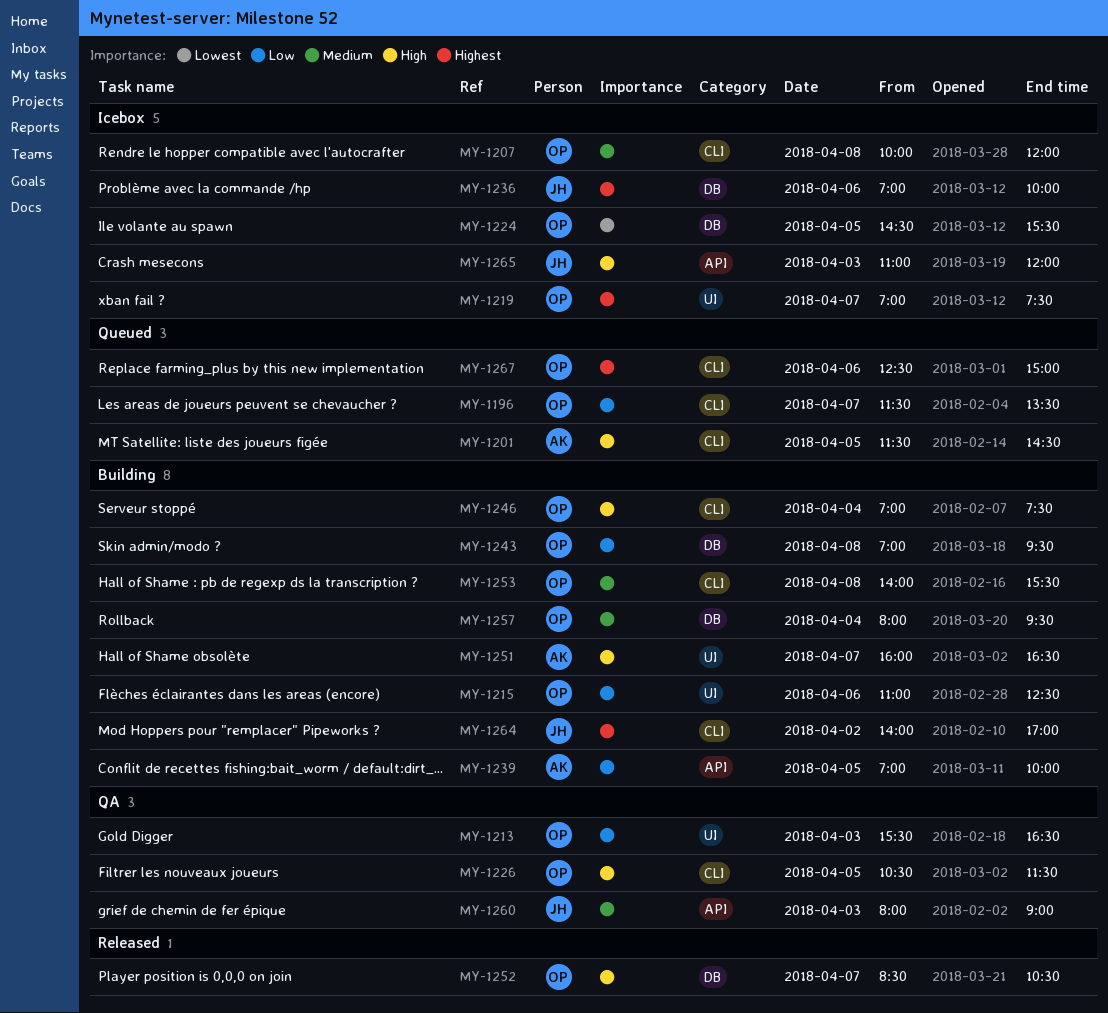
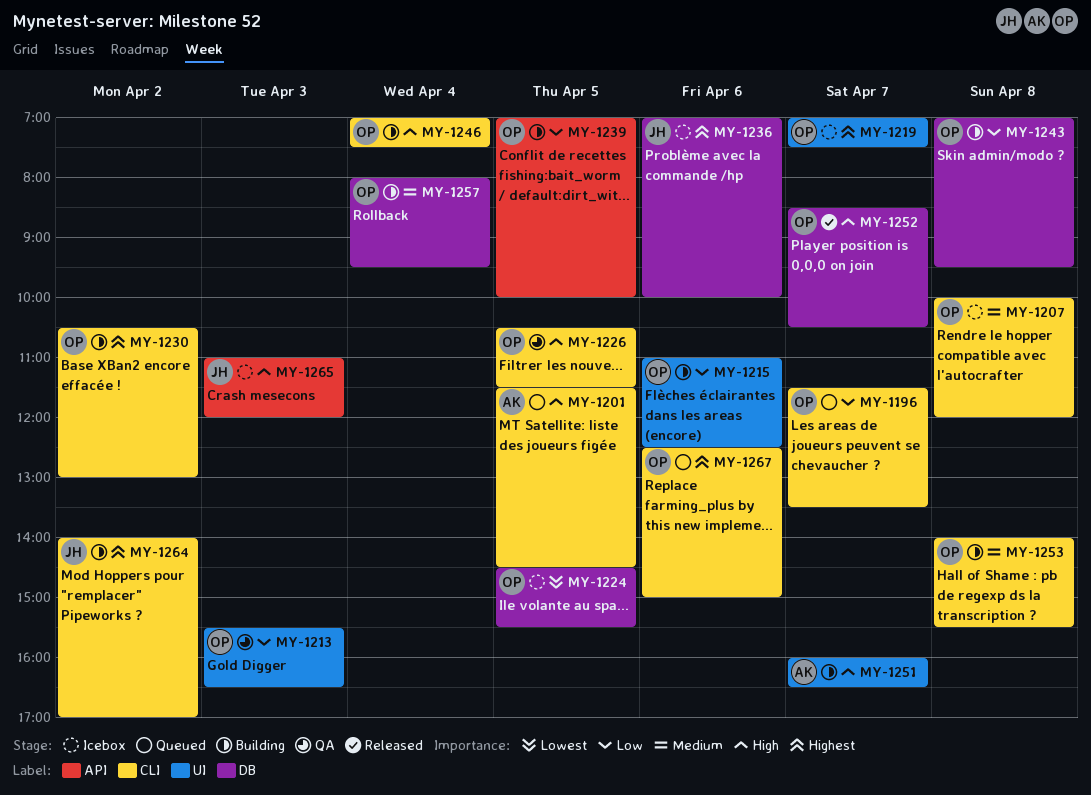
MY-1230: none -> present
MY-1239, owner: AK -> OP
MY-1260: present -> none

